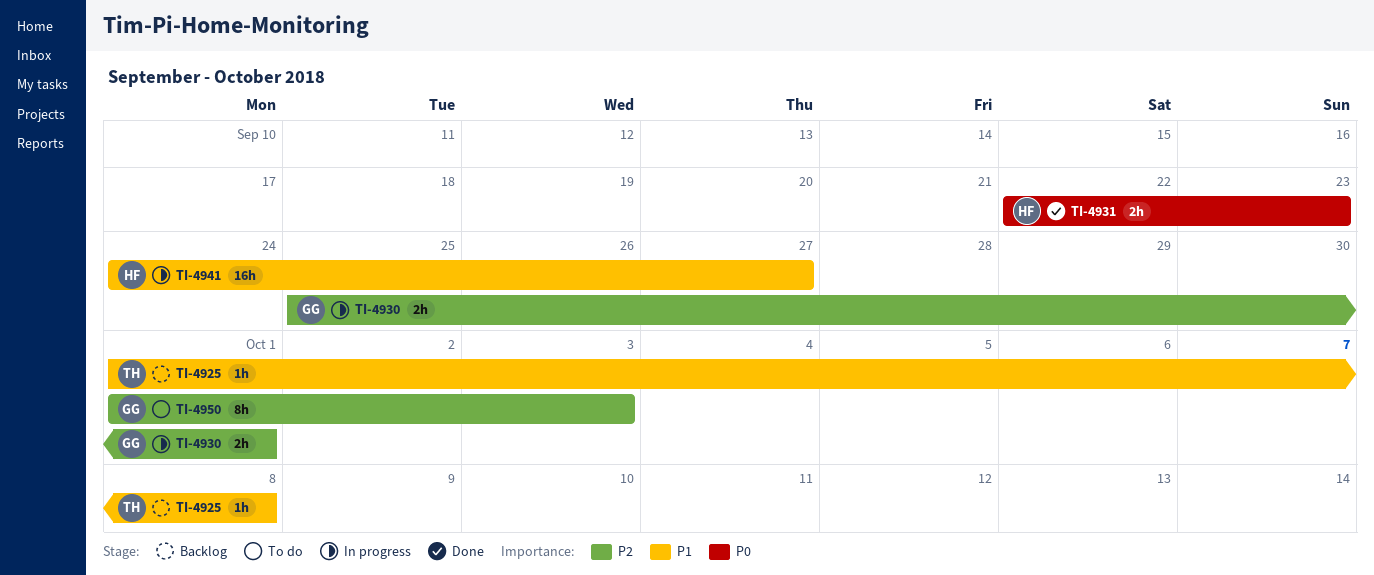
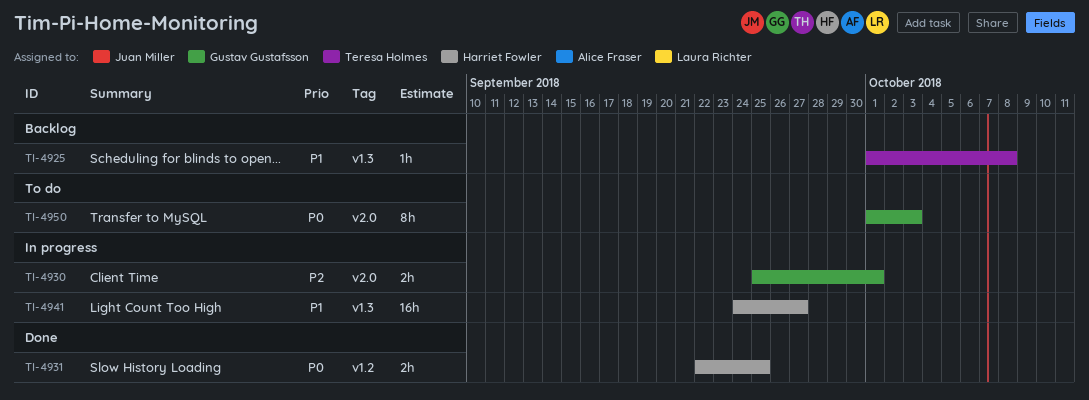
TI-4931, due: Sep 23 -> Sep 25
TI-4950, priority: P2 -> P0

